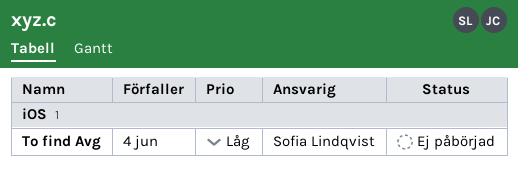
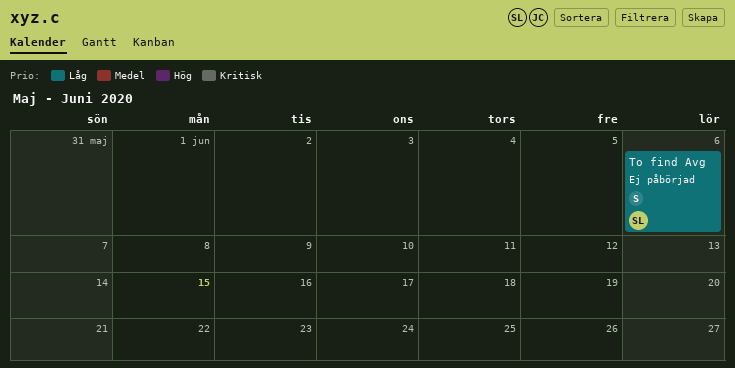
To find Avg, due: Jun 4 -> Jun 6

